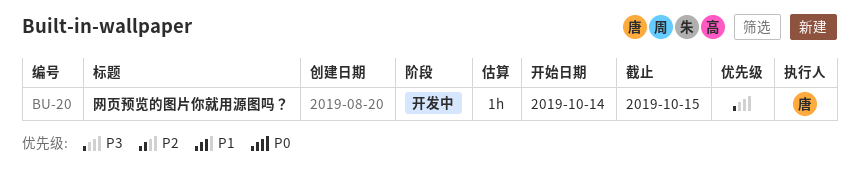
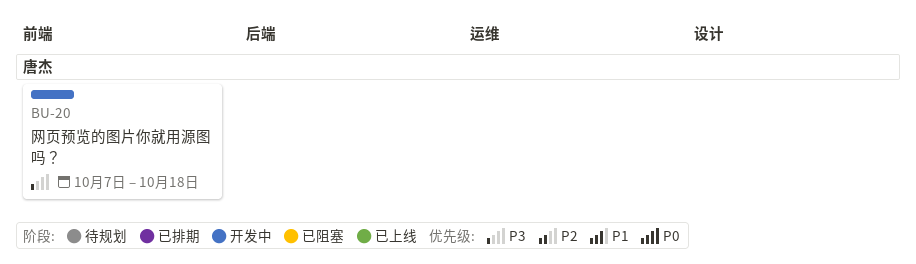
BU-20, start: Oct 14 -> Oct 7
BU-20, due: Oct 15 -> Oct 18

